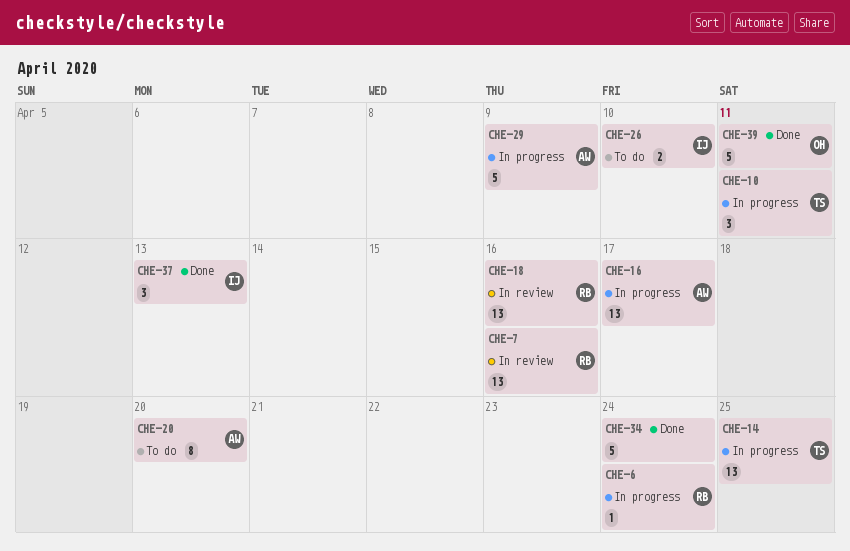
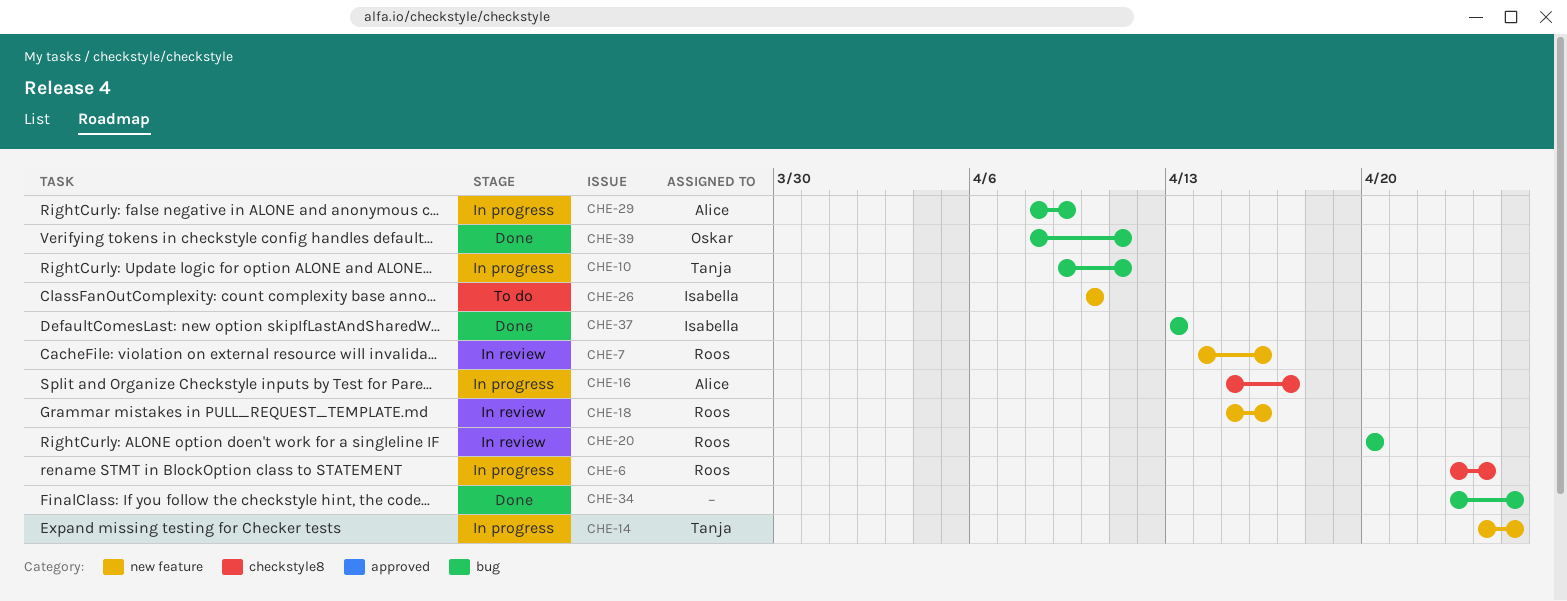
CHE-20, status: To do -> In review
CHE-20, owner: Alice -> Roos
CHE-34, due: Apr 24 -> Apr 25

